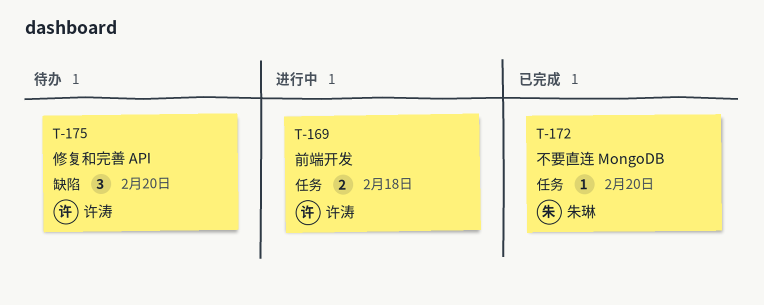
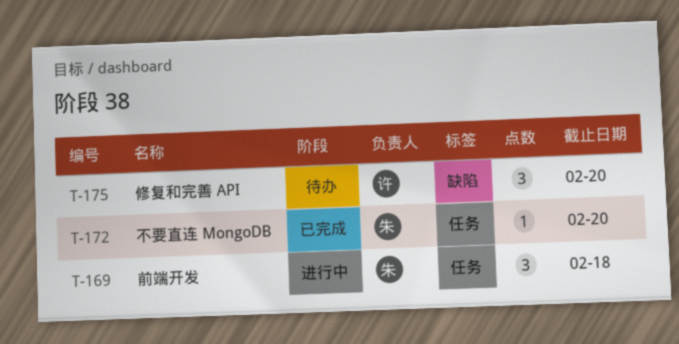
T-169, owner: 许涛 -> 朱琳
T-169, estimate: 2 -> 3

